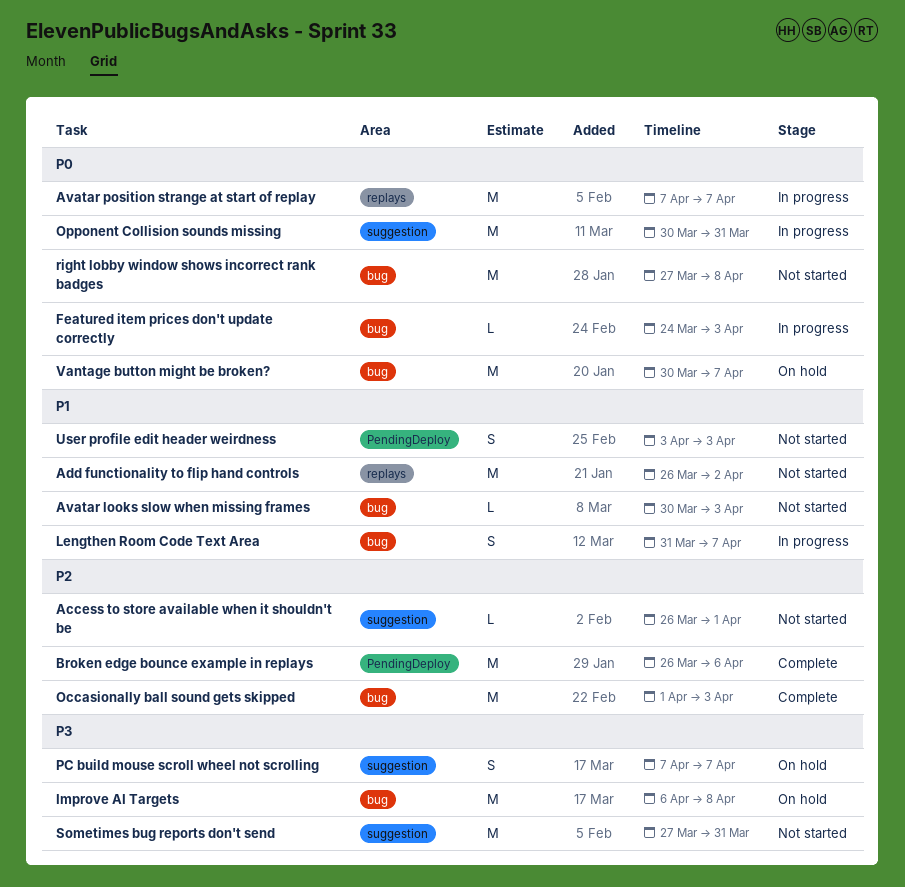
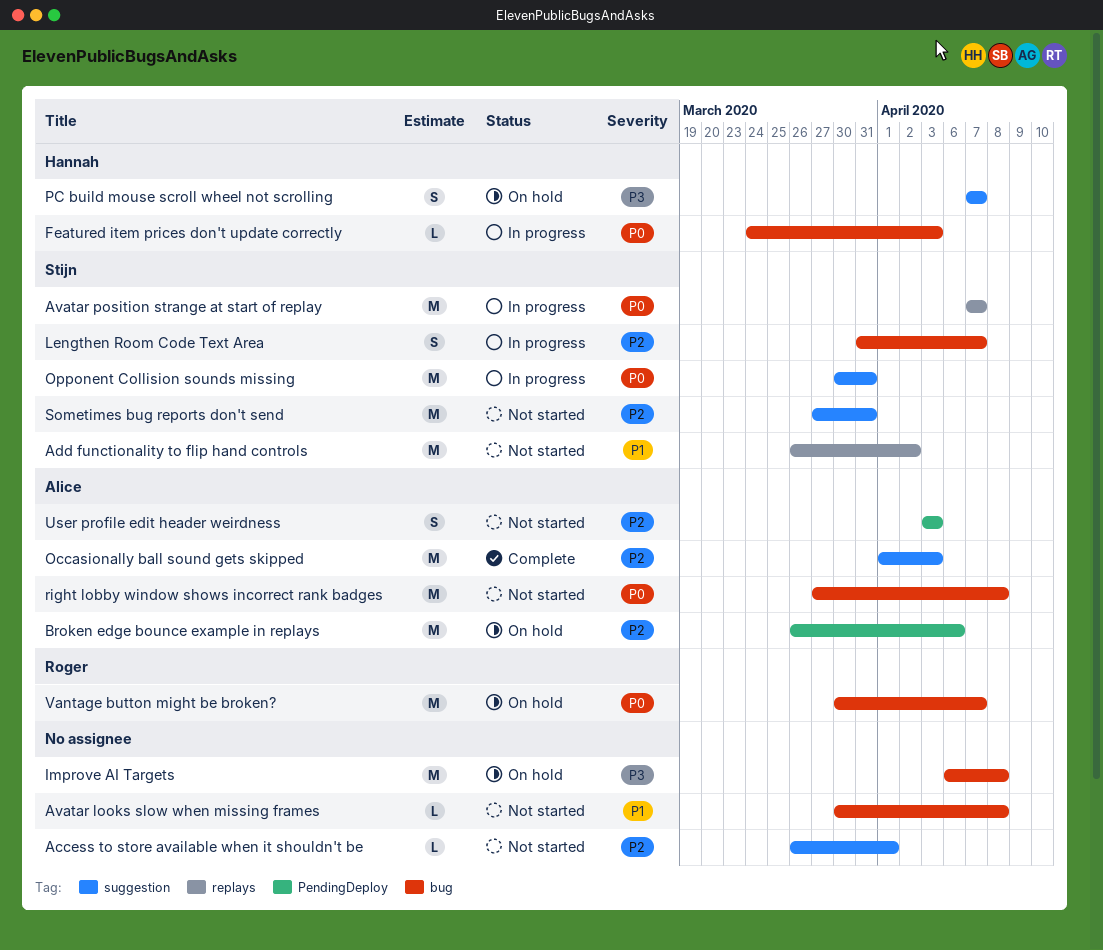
Avatar looks slow when missing frames, due: Apr 3 -> Apr 8
Broken edge bounce example in replays, status: Complete -> On hold
Lengthen Room Code Text Area, priority: P1 -> P2
Occasionally ball sound gets skipped, label: bug -> suggestion
Sometimes bug reports don't send, priority: P3 -> P2
User profile edit header weirdness, priority: P1 -> P2

